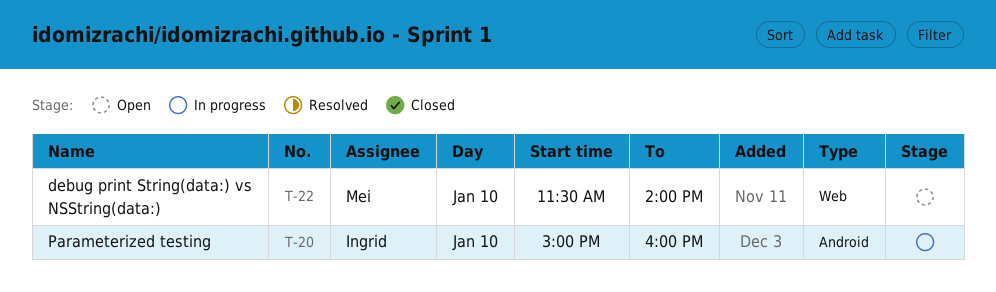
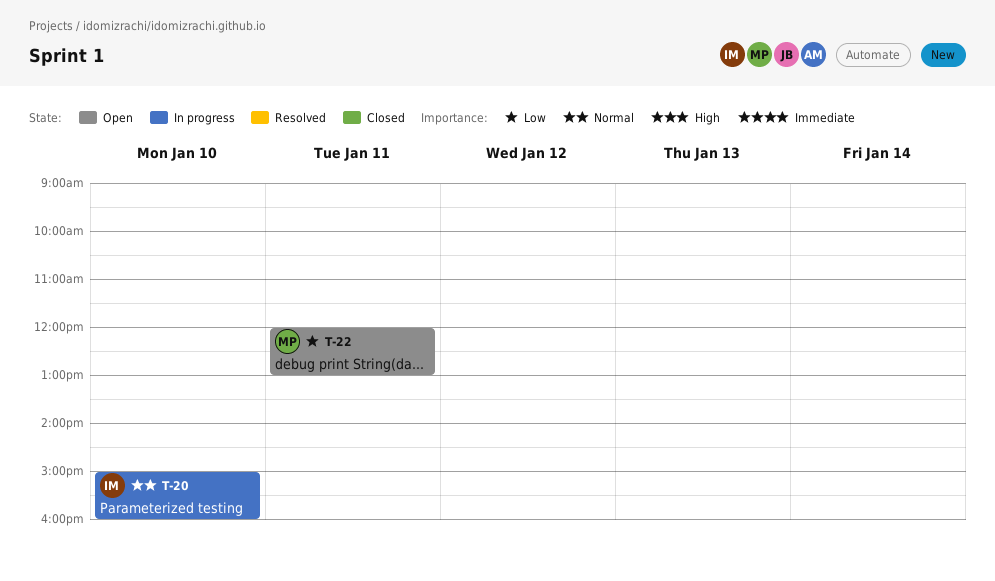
T-22, day: Jan 10 -> Jan 11
T-22, begins: 11:30 -> 12:00
T-22, ends: 14:00 -> 13:00

